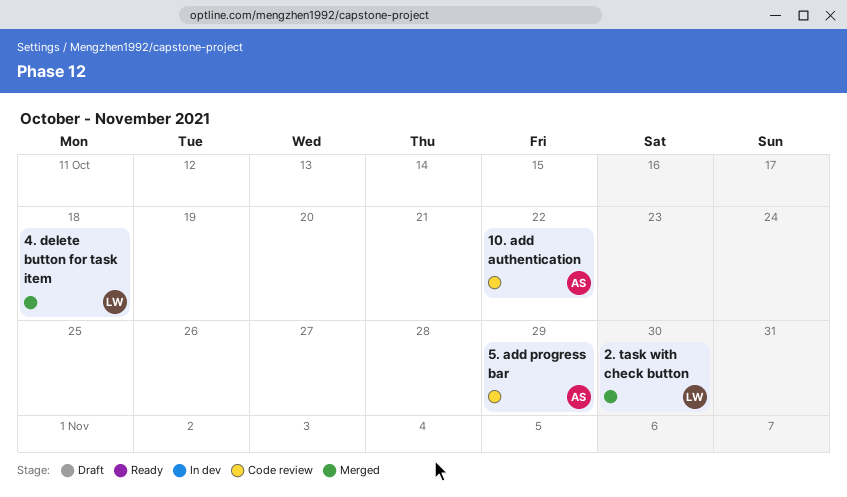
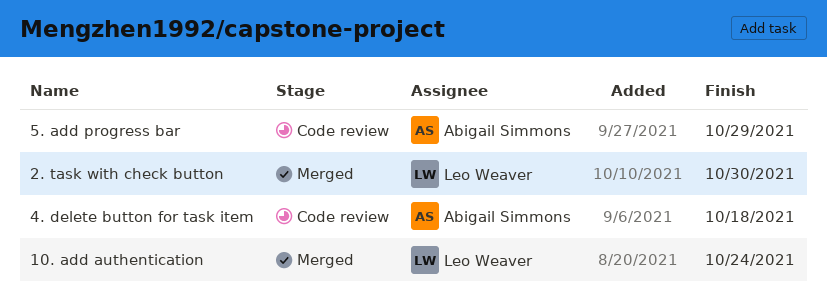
10. add authentication, status: Code review -> Merged
10. add authentication, owner: Abigail Simmons -> Leo Weaver
10. add authentication, due: Oct 22 -> Oct 24
4. delete button for task item, status: Merged -> Code review
4. delete button for task item, owner: Leo Weaver -> Abigail Simmons

